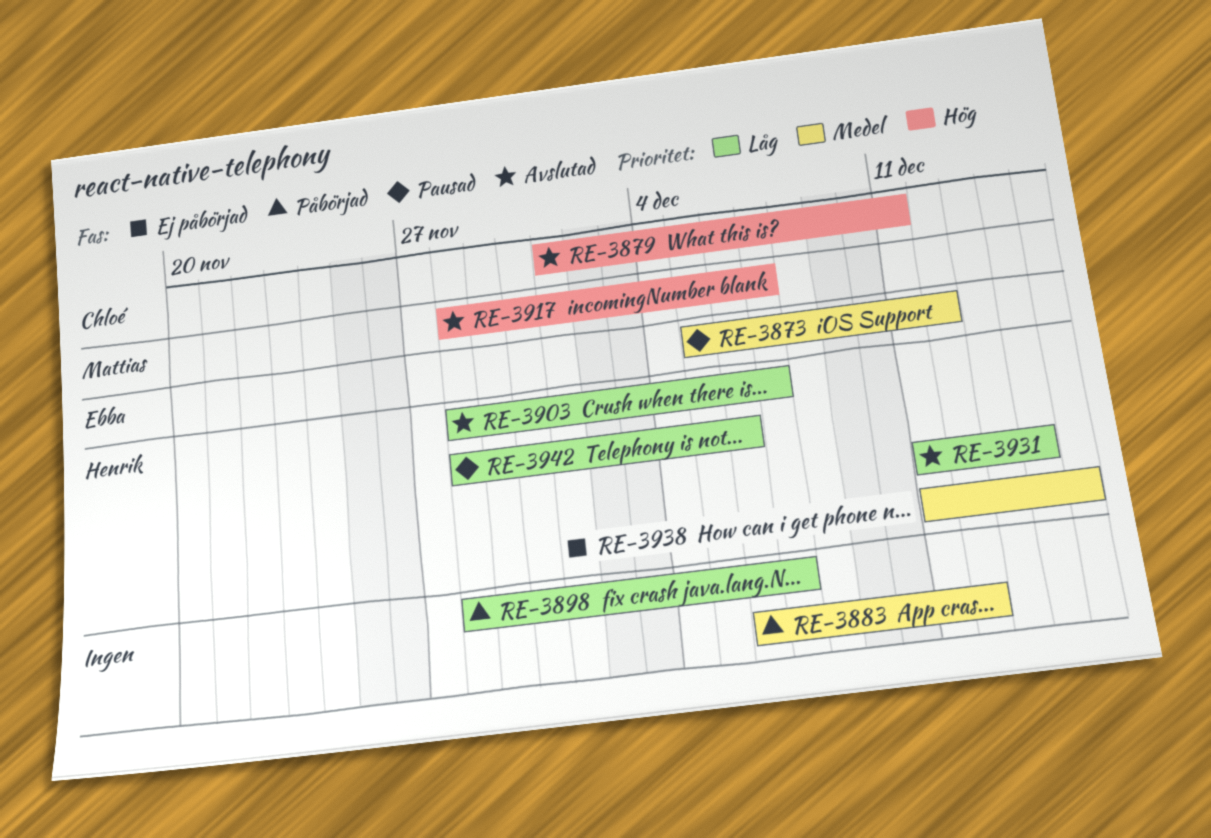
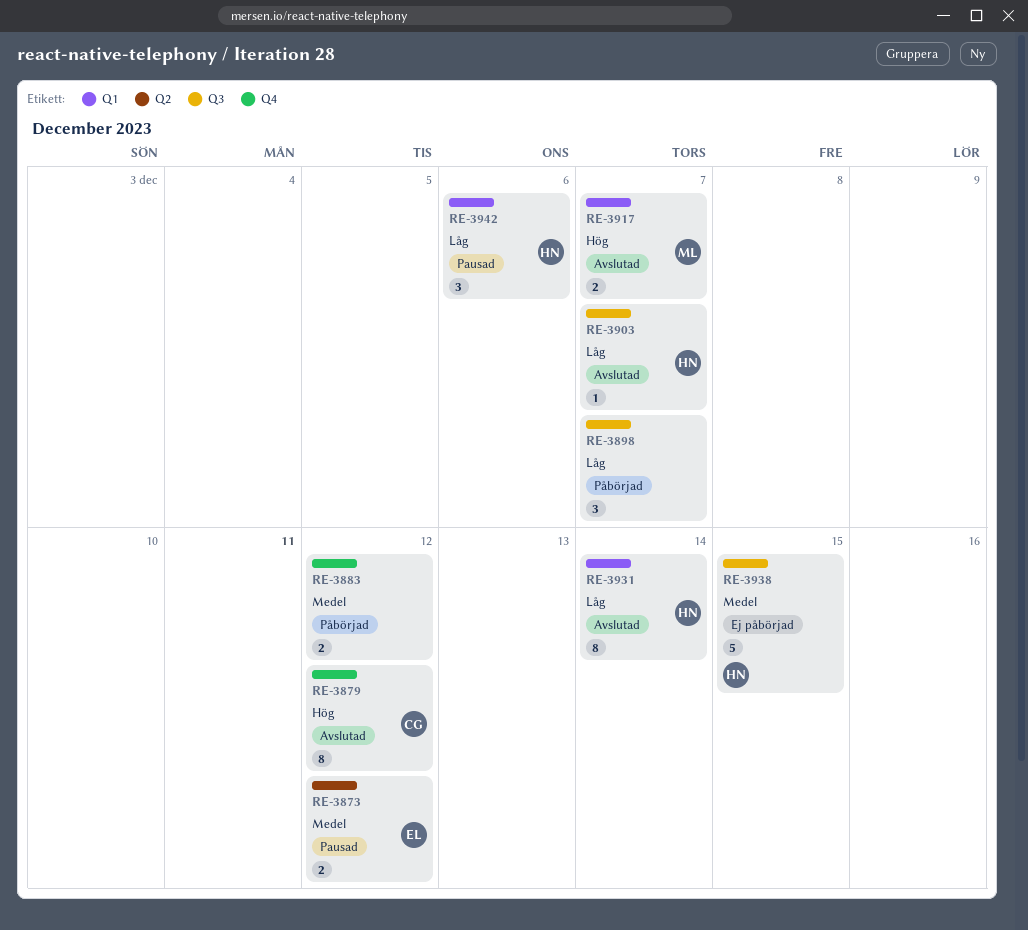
RE-3879, due: Dec 11 -> Dec 12

